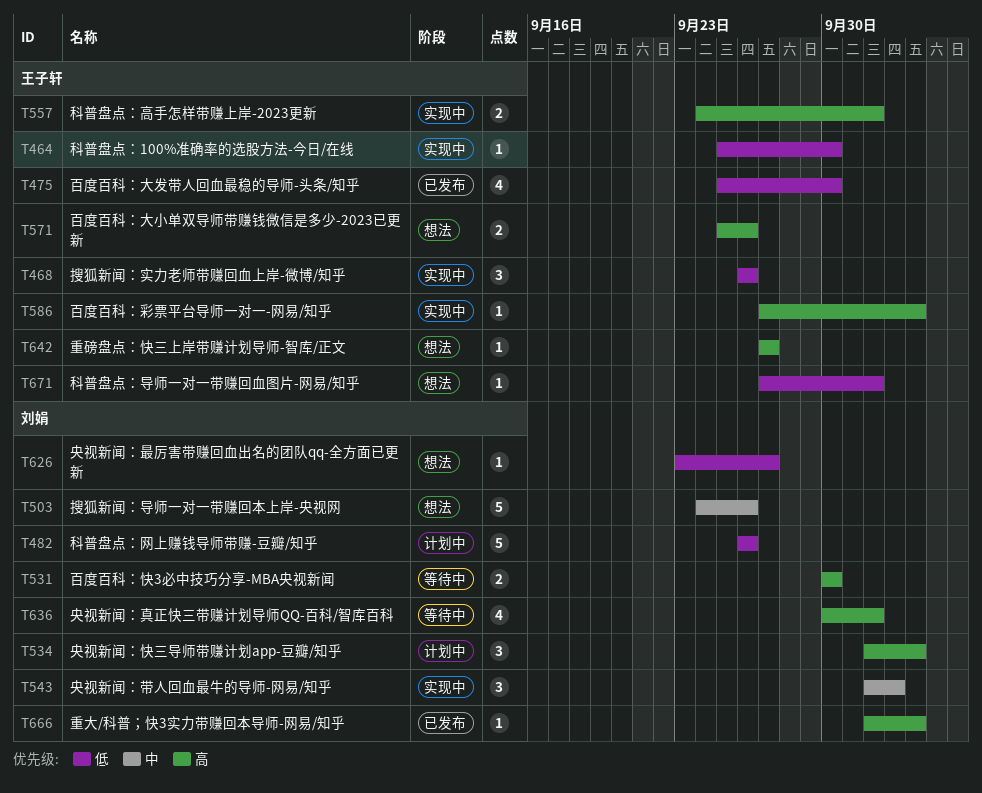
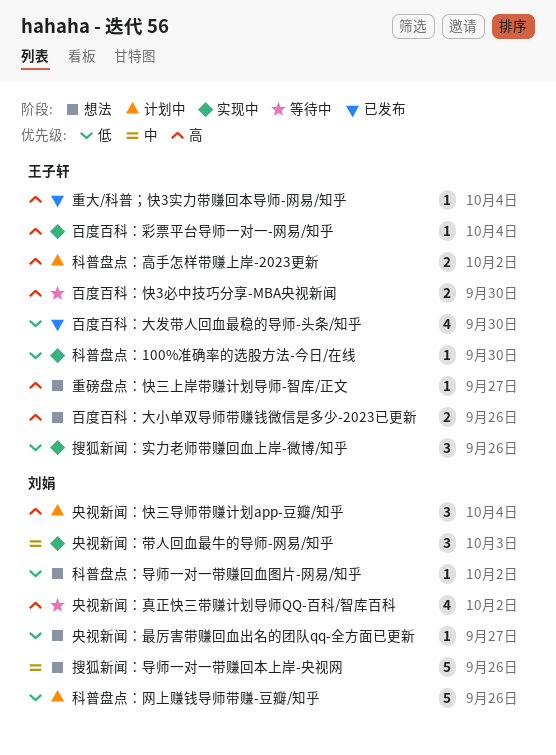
百度百科：快3必中技巧分享-MBA央视新闻, owner: 刘娟 -> 王子轩
科普盘点：导师一对一带赚回血图片-网易/知乎, owner: 王子轩 -> 刘娟
科普盘点：高手怎样带赚上岸-2023更新, status: 实现中 -> 计划中
重大/科普；快3实力带赚回本导师-网易/知乎, owner: 刘娟 -> 王子轩

